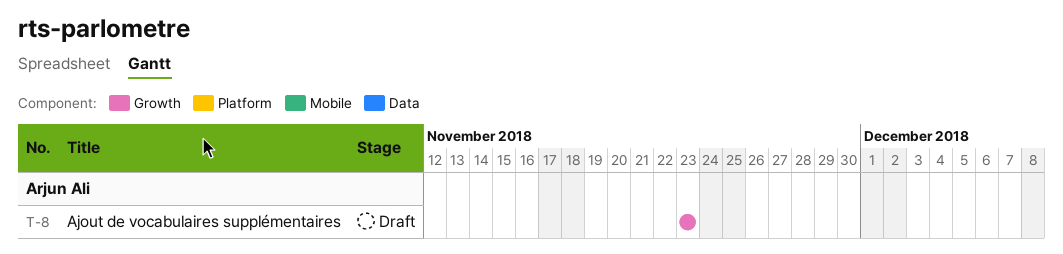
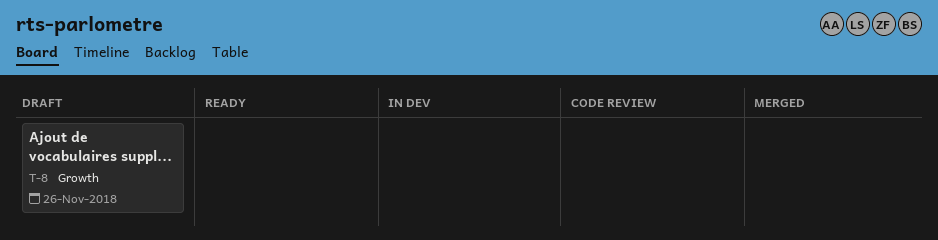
T-8, due: Nov 23 -> Nov 26

